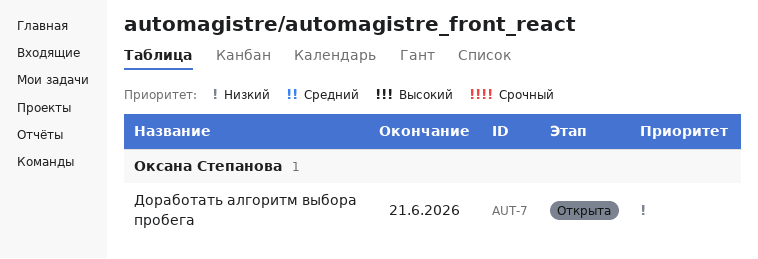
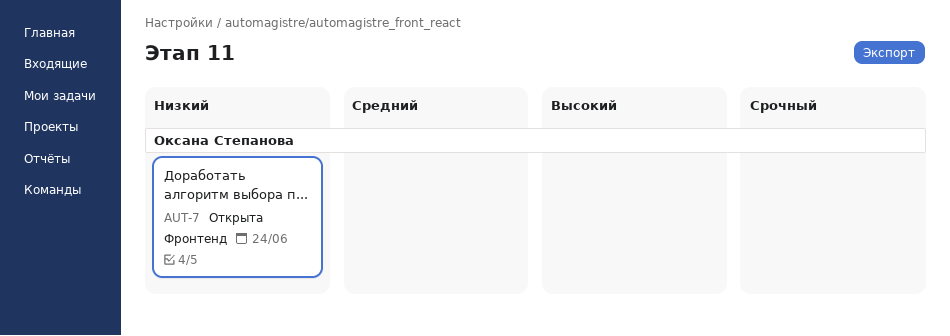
AUT-7, due: Jun 21 -> Jun 24

